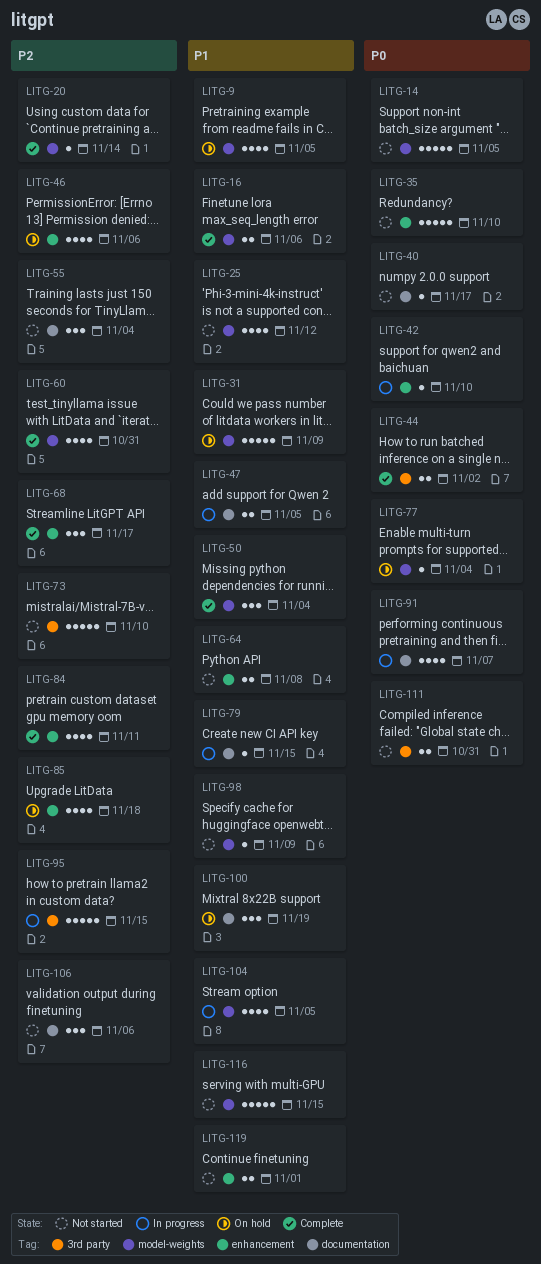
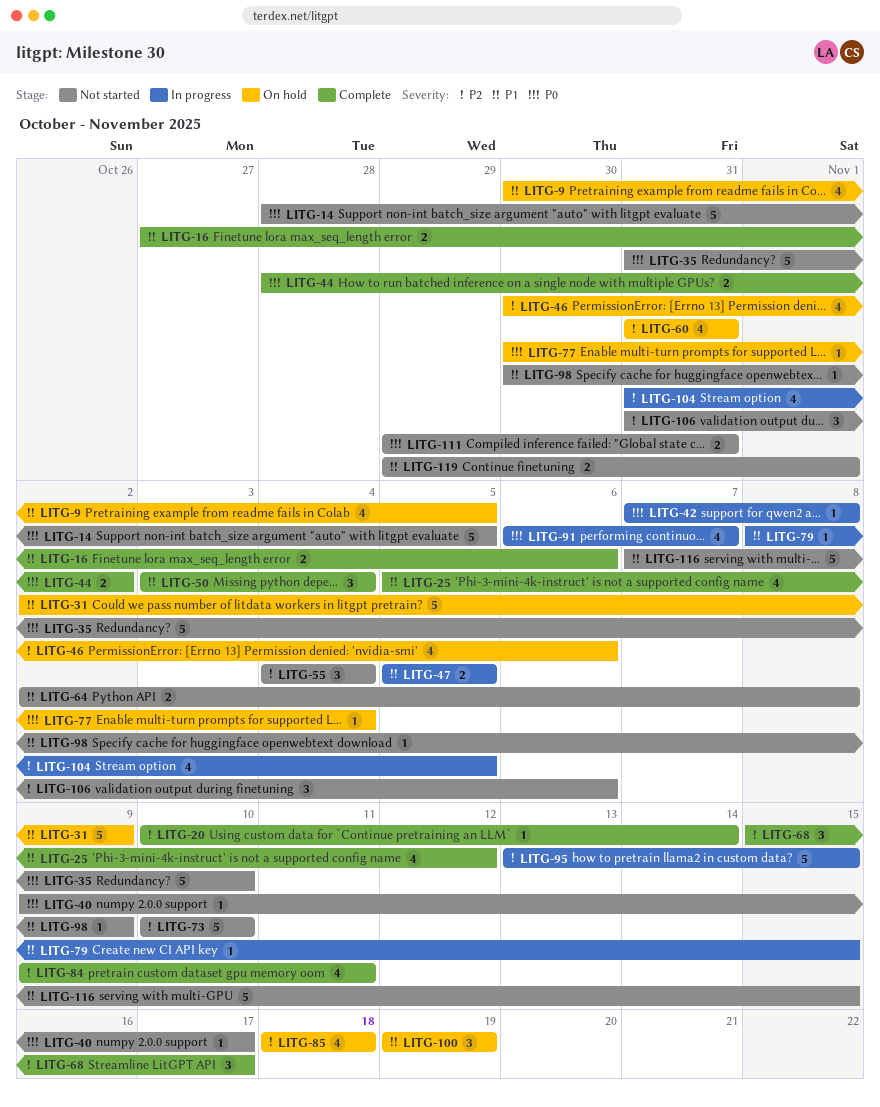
LITG-25, status: Not started -> Complete
LITG-42, due: Nov 10 -> Nov 8
LITG-60, status: Complete -> On hold
LITG-104, priority: P1 -> P2

